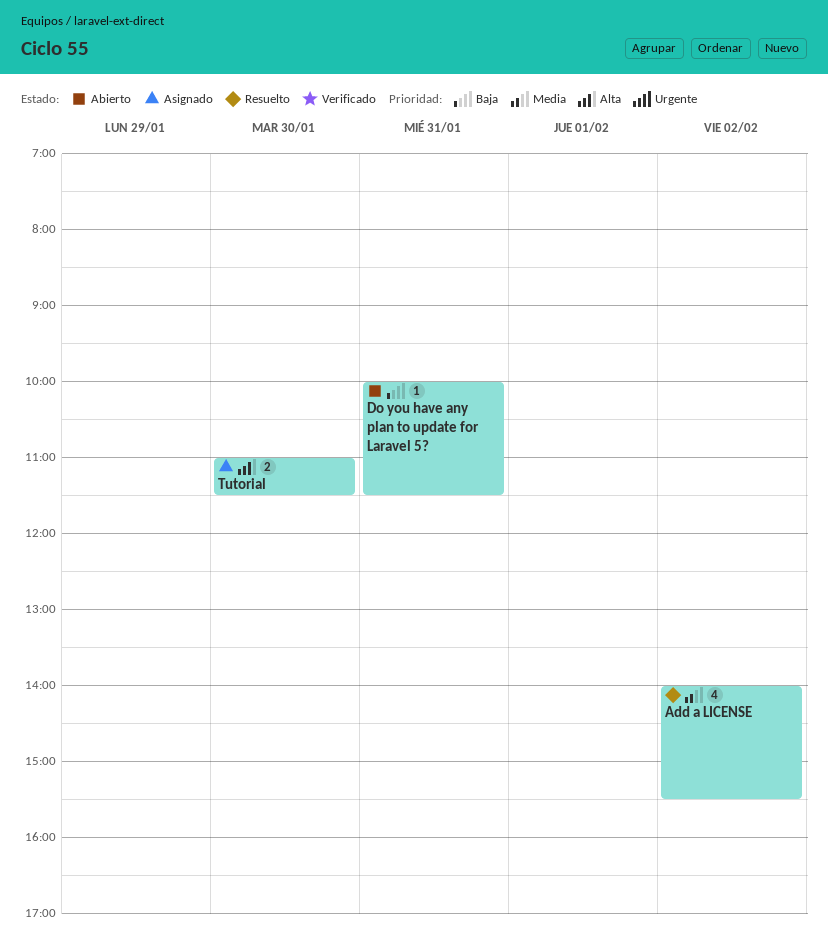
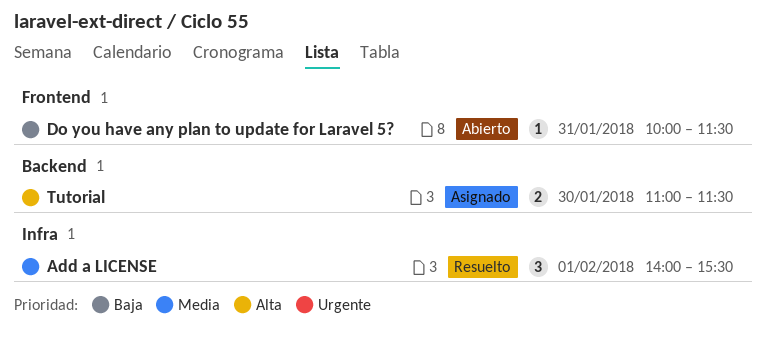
Add a LICENSE, estimate: 4 -> 3
Add a LICENSE, day: Feb 2 -> Feb 1

